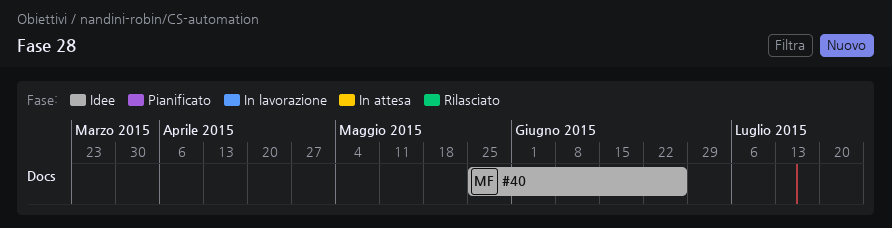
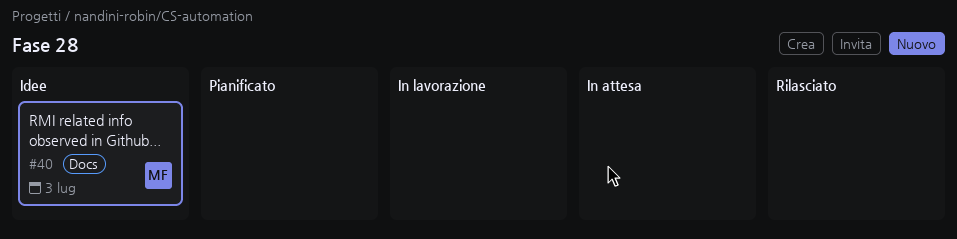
#40, due: Jun 26 -> Jul 3

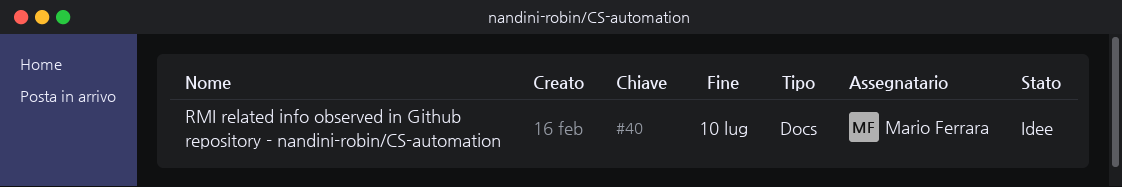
#40, due: Jul 3 -> Jul 10

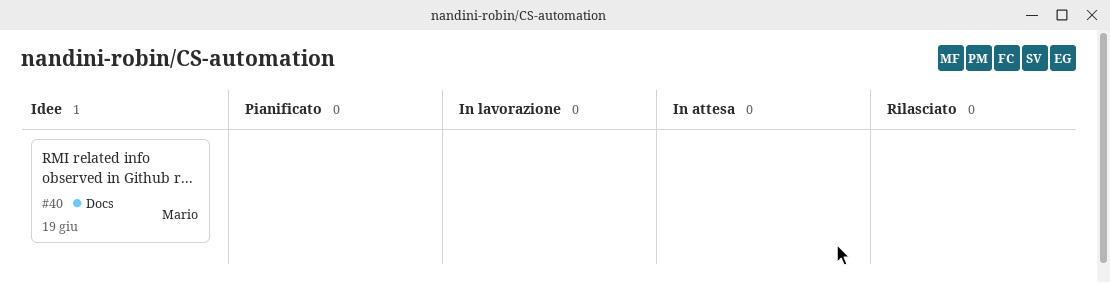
#40, due: Jul 10 -> Jun 19

